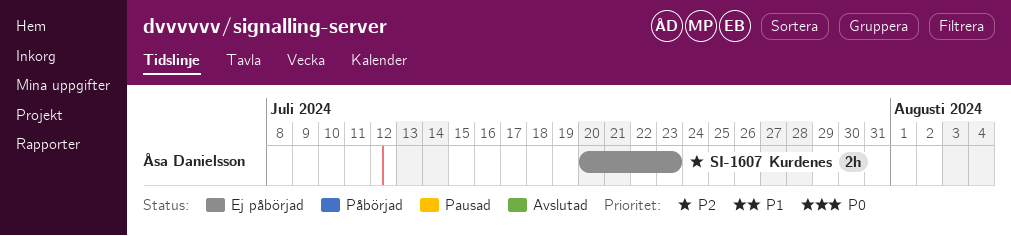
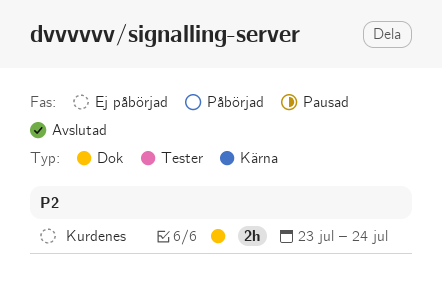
Kurdenes, start: Jul 20 -> Jul 23
Kurdenes, due: Jul 23 -> Jul 24

